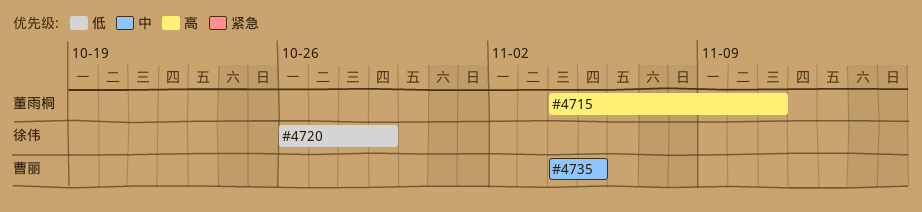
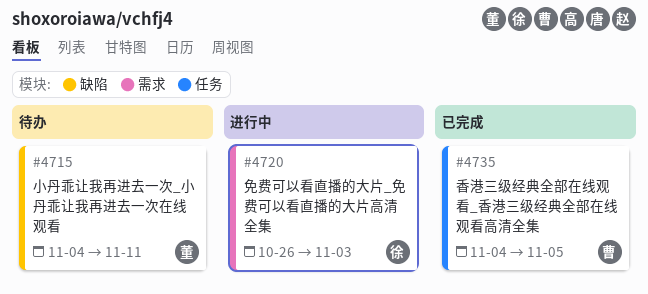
#4720, due: Oct 29 -> Nov 3

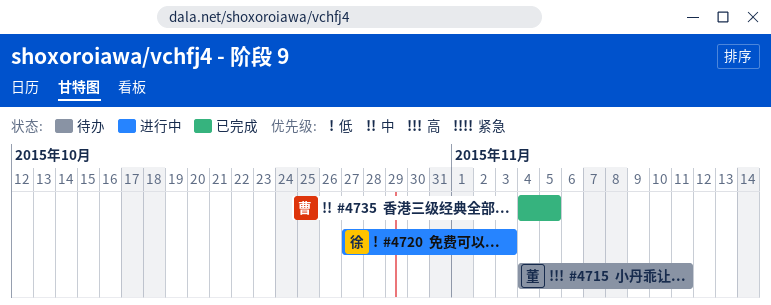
#4720, start: Oct 26 -> Oct 27

